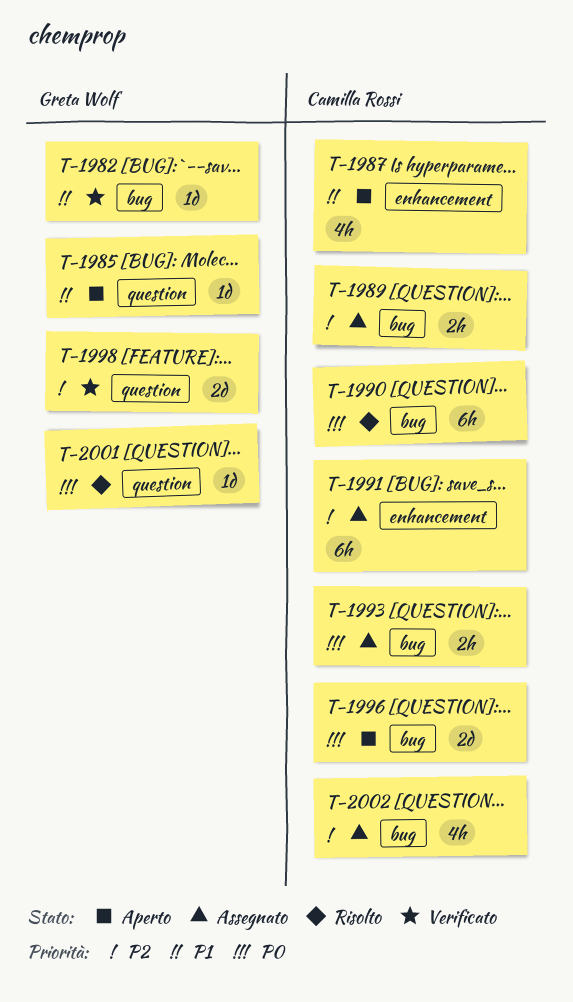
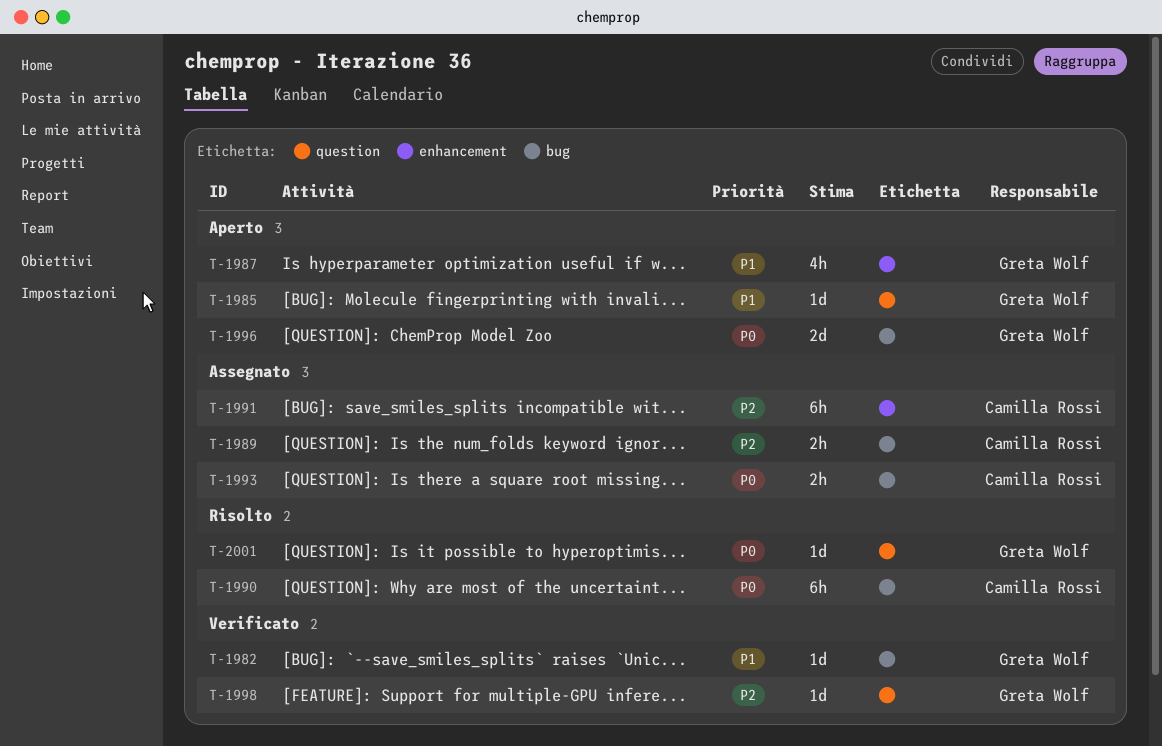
T-1987, owner: Camilla Rossi -> Greta Wolf
T-1996, owner: Camilla Rossi -> Greta Wolf
T-1998, estimate: 2d -> 1d
T-2002: present -> none

